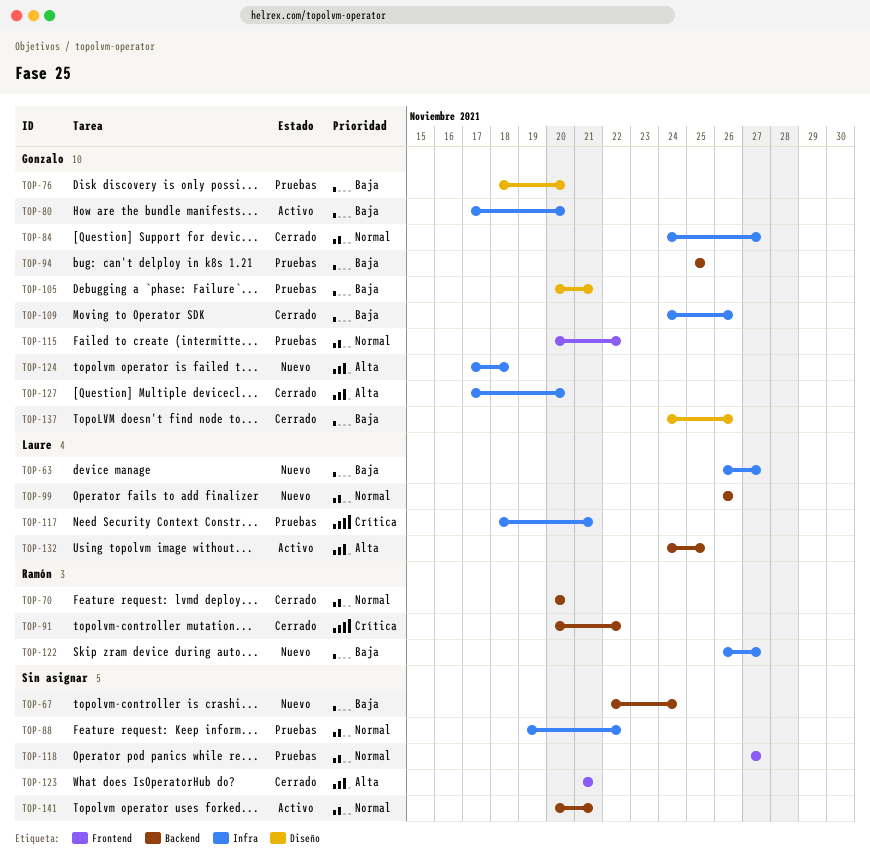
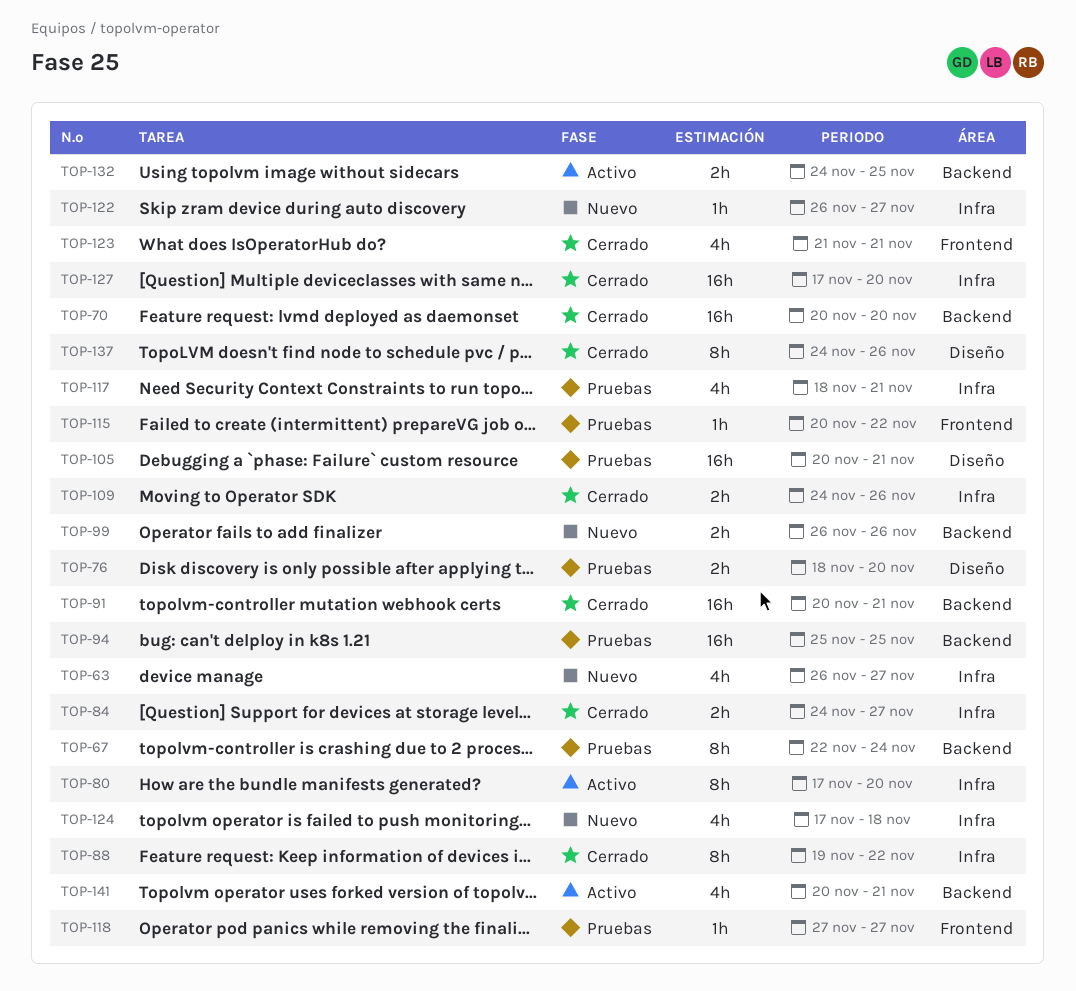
TOP-67, status: Nuevo -> Pruebas
TOP-88, status: Pruebas -> Cerrado
TOP-91, due: Nov 22 -> Nov 21

